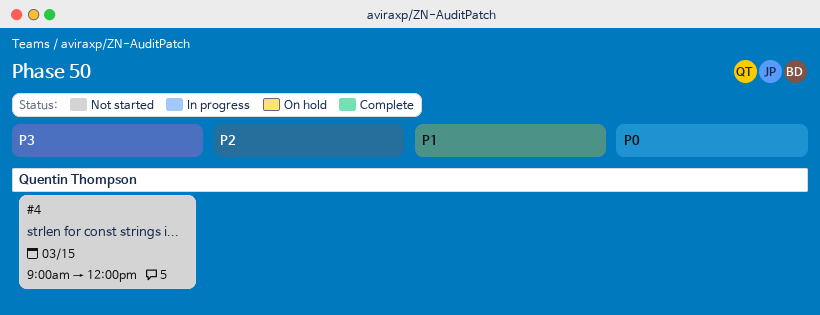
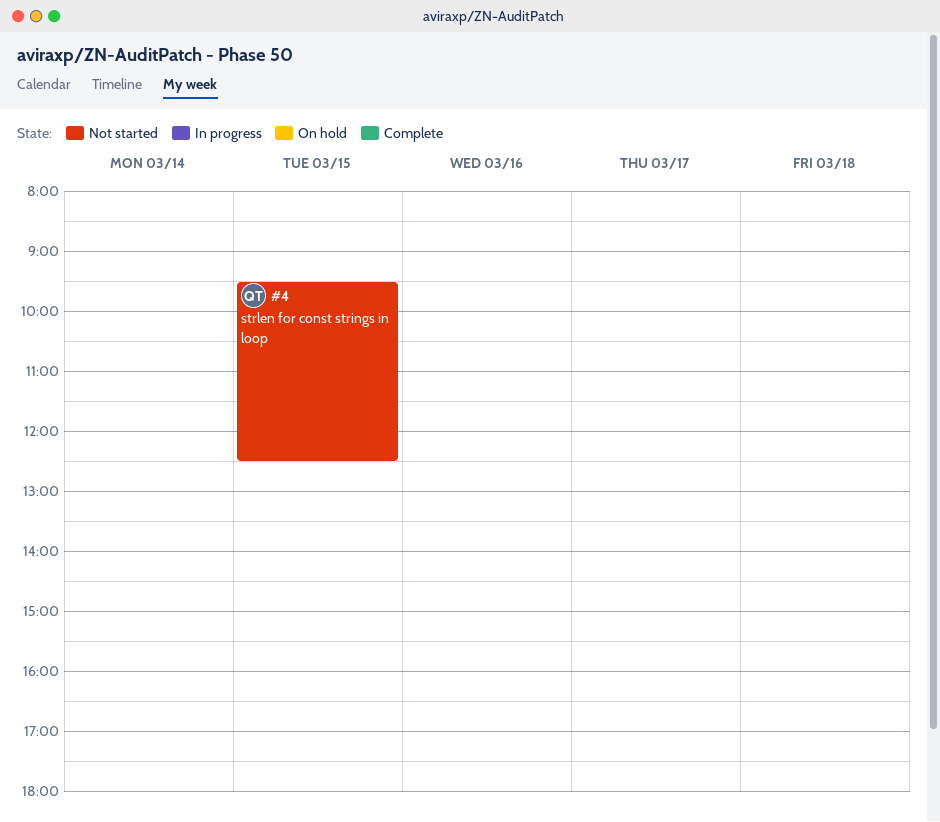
#4, begins: 09:00 -> 09:30
#4, ends: 12:00 -> 12:30

